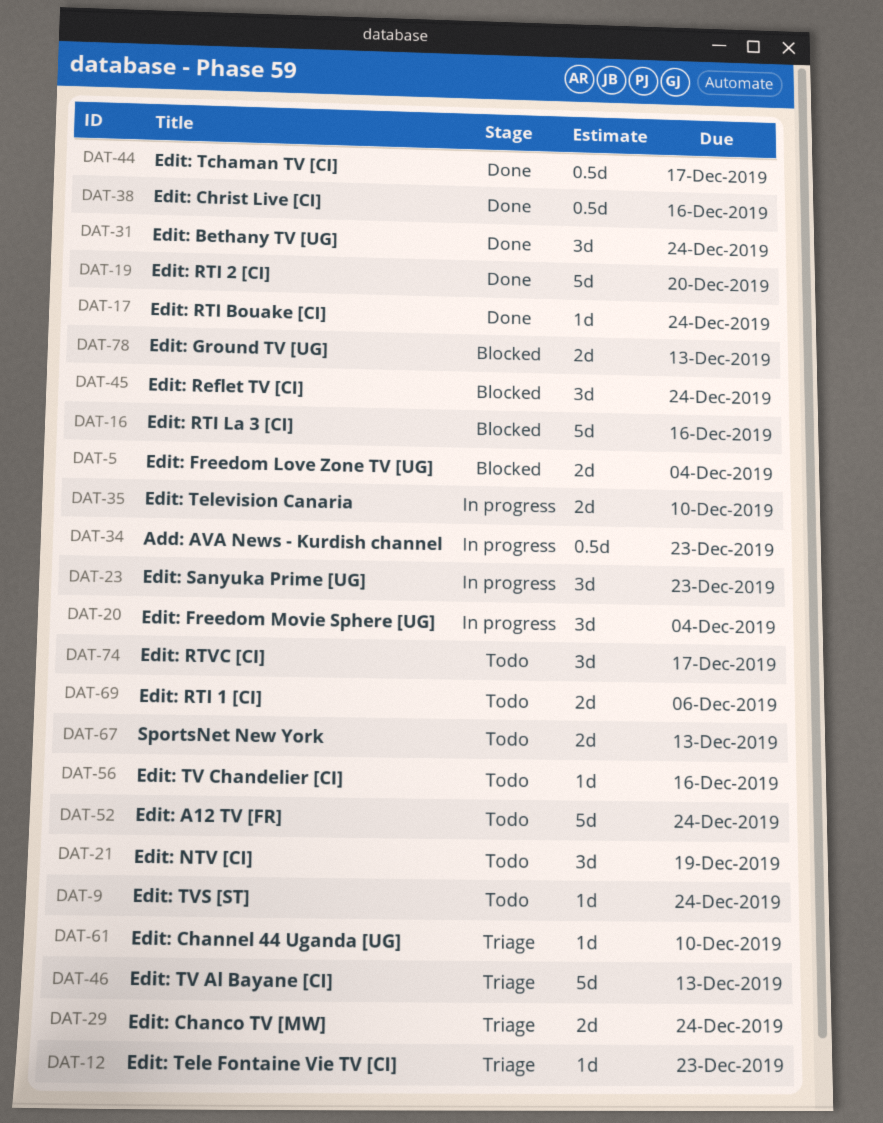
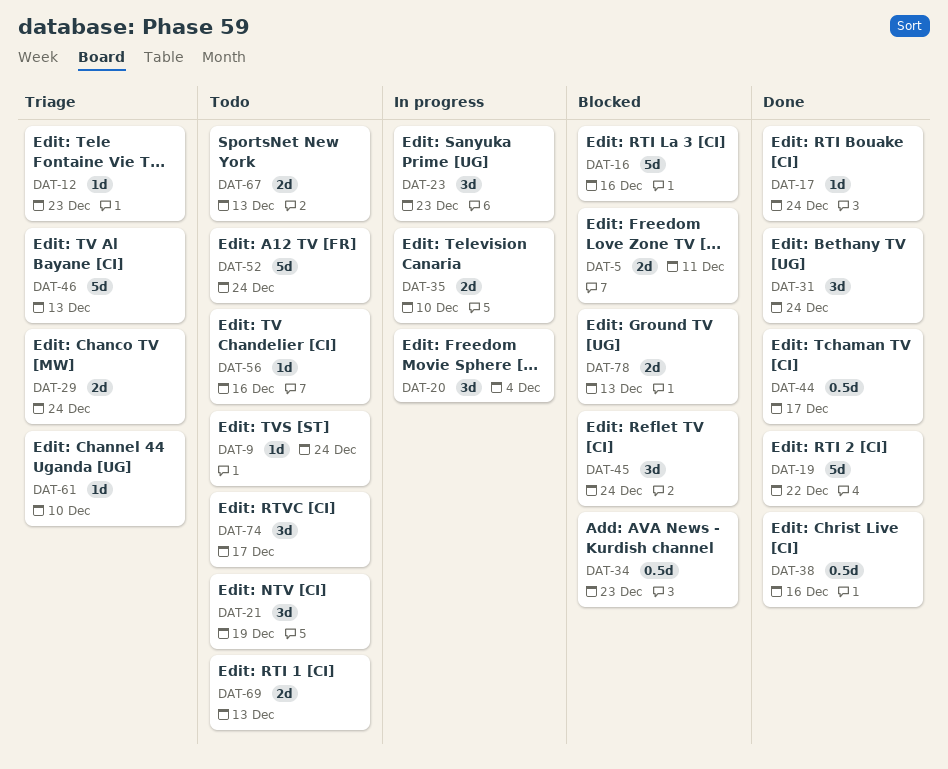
DAT-5, due: Dec 4 -> Dec 11
DAT-19, due: Dec 20 -> Dec 22
DAT-34, status: In progress -> Blocked
DAT-69, due: Dec 6 -> Dec 13

